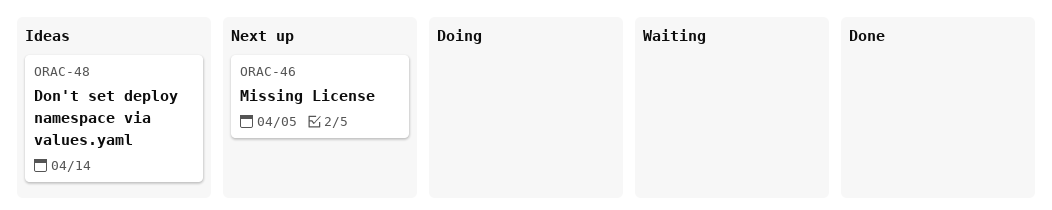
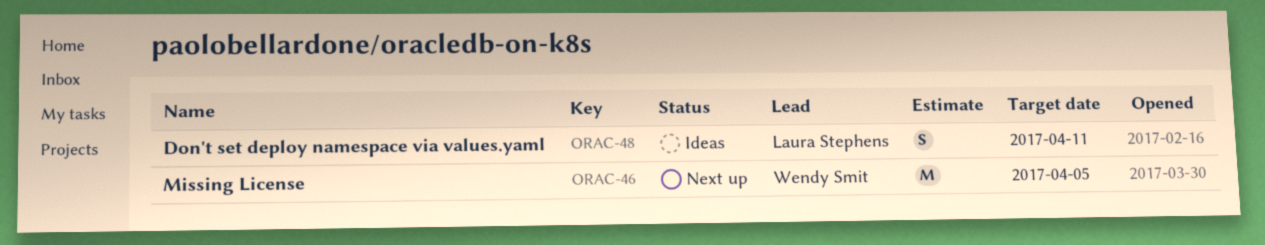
ORAC-48, due: Apr 14 -> Apr 11

